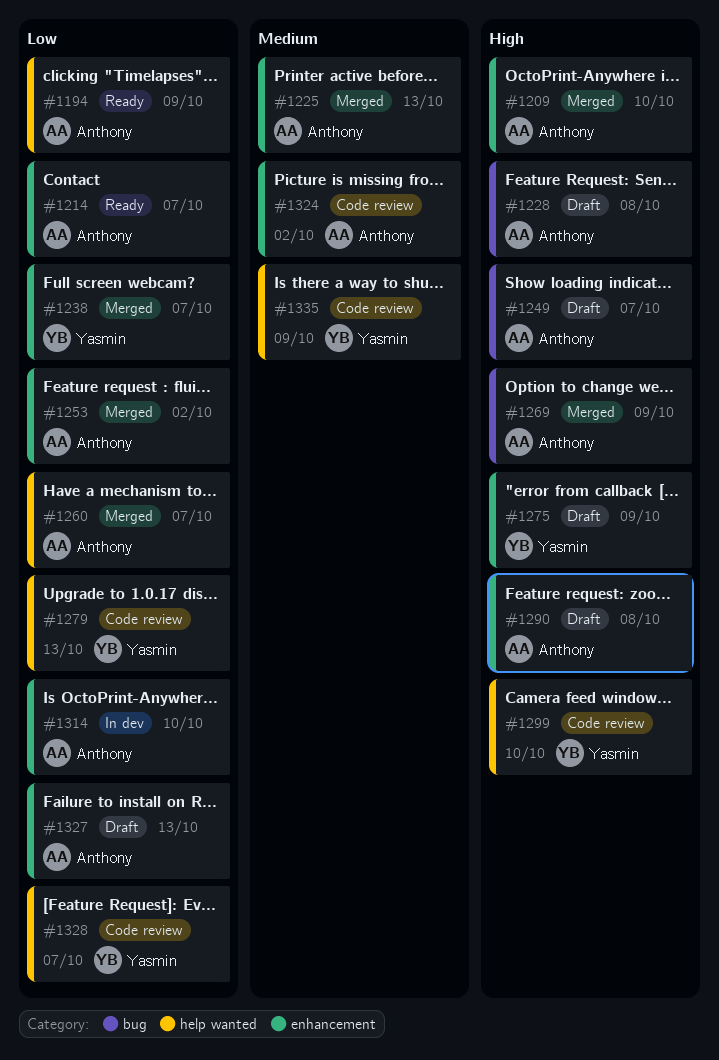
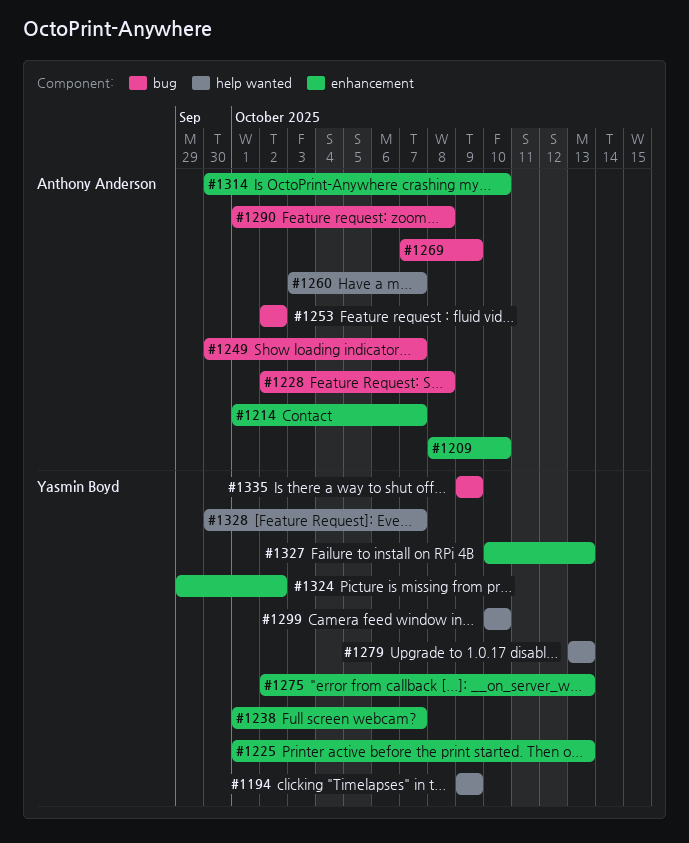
#1194, owner: Anthony Anderson -> Yasmin Boyd
#1225, owner: Anthony Anderson -> Yasmin Boyd
#1253, label: enhancement -> bug
#1275, due: Oct 9 -> Oct 13
#1290, label: enhancement -> bug
#1324, owner: Anthony Anderson -> Yasmin Boyd
#1327, owner: Anthony Anderson -> Yasmin Boyd
#1335, label: help wanted -> bug

